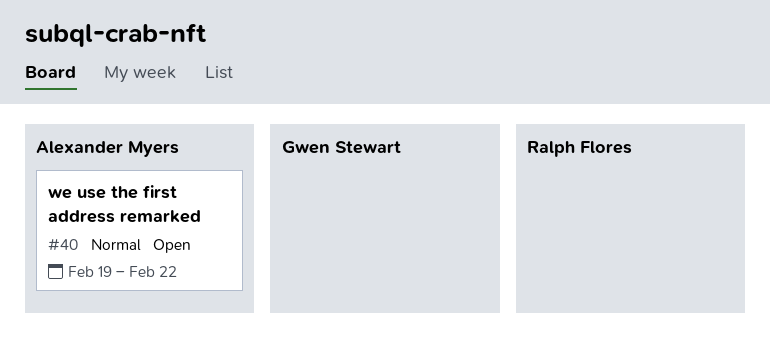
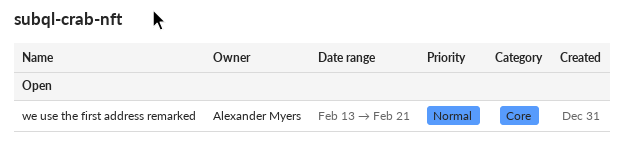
we use the first address remarked, start: Feb 19 -> Feb 13
we use the first address remarked, due: Feb 22 -> Feb 21

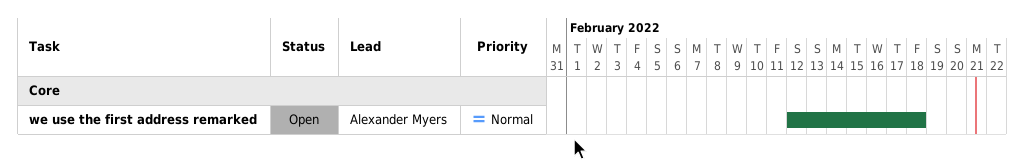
we use the first address remarked, start: Feb 13 -> Feb 12
we use the first address remarked, due: Feb 21 -> Feb 18

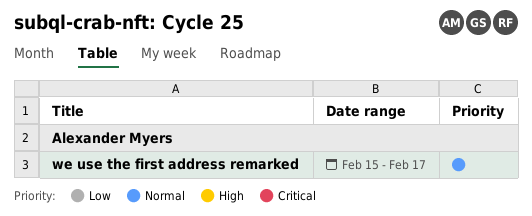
we use the first address remarked, start: Feb 12 -> Feb 15
we use the first address remarked, due: Feb 18 -> Feb 17

